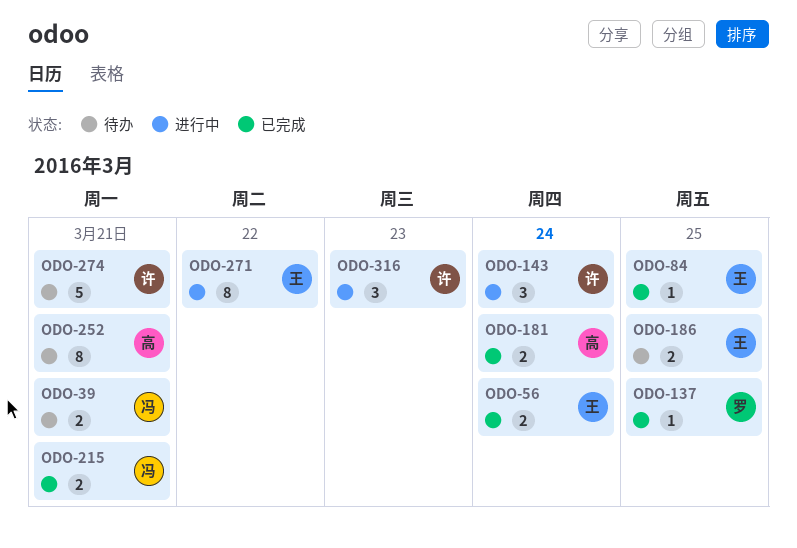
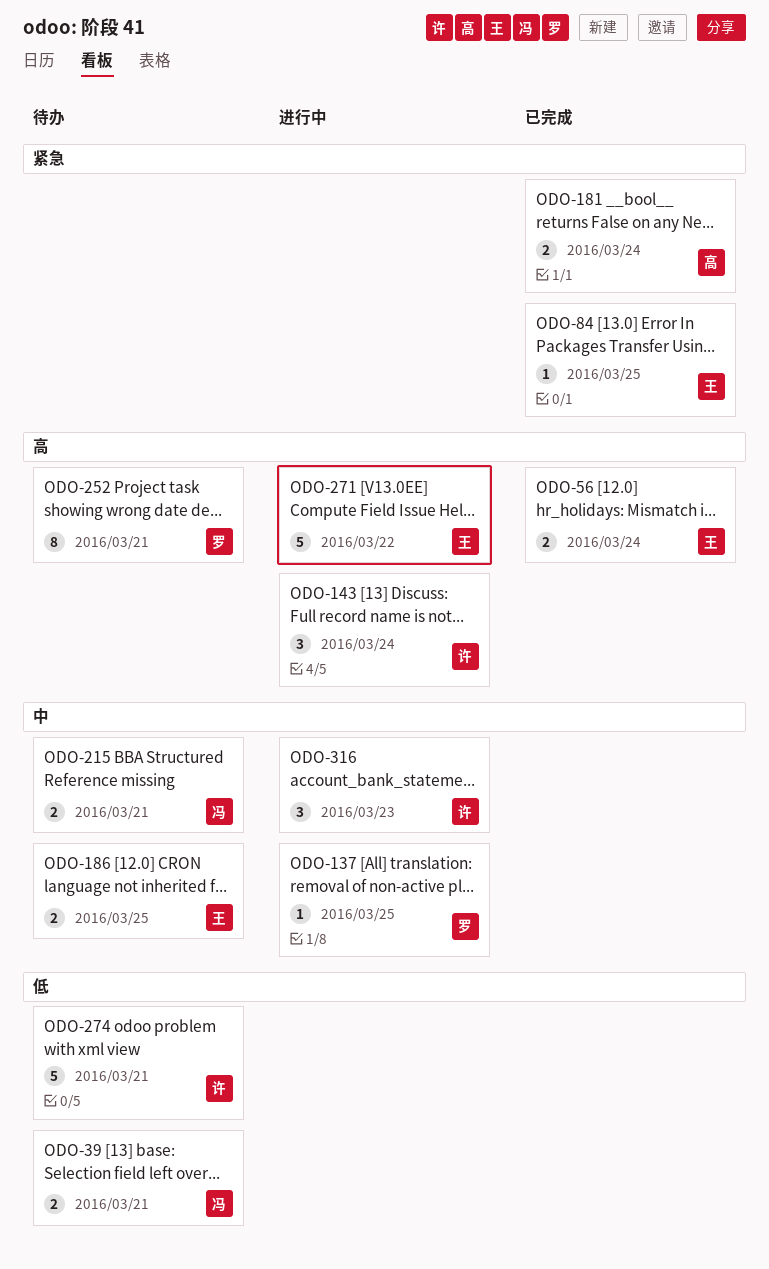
ODO-137, status: 已完成 -> 进行中
ODO-215, status: 已完成 -> 待办
ODO-252, owner: 高 -> 罗
ODO-271, estimate: 8 -> 5

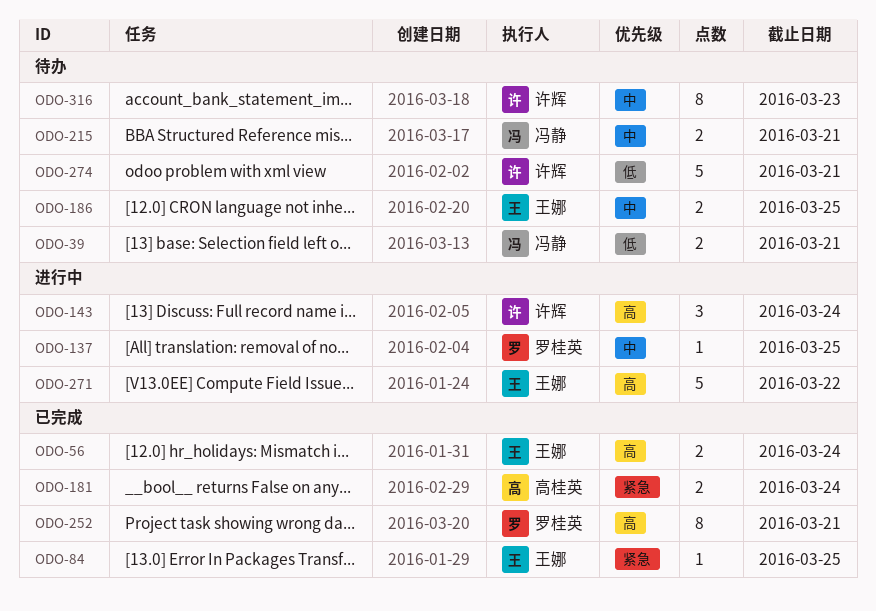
ODO-252, status: 待办 -> 已完成
ODO-316, status: 进行中 -> 待办
ODO-316, estimate: 3 -> 8

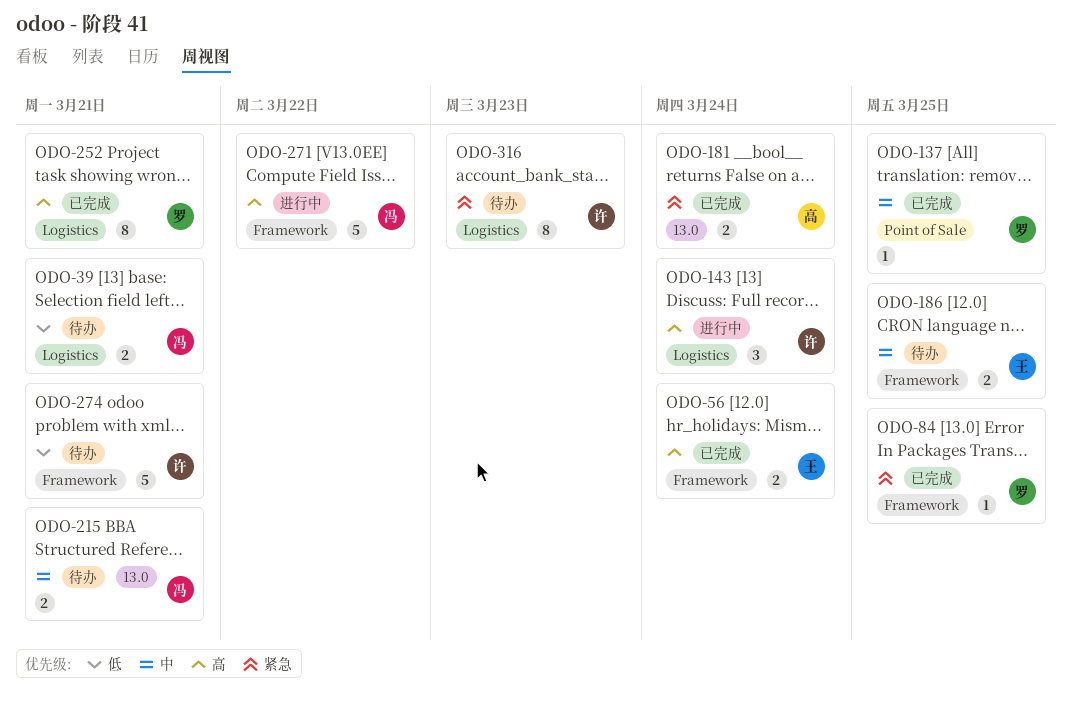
ODO-84, owner: 王娜 -> 罗桂英
ODO-137, status: 进行中 -> 已完成
ODO-271, owner: 王娜 -> 冯静
ODO-316, priority: 中 -> 紧急

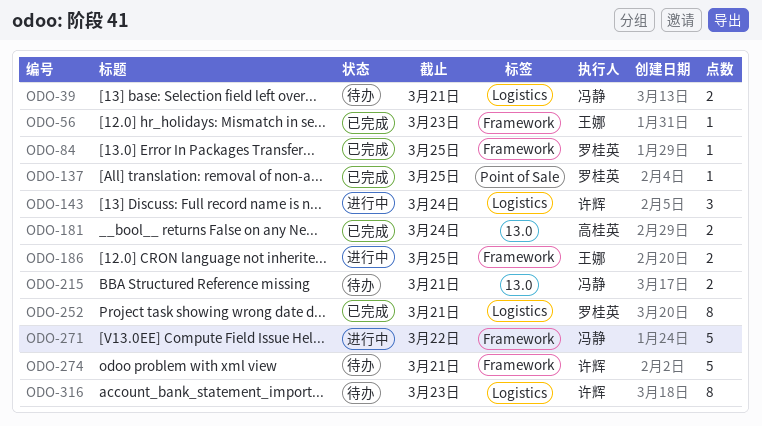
ODO-56, estimate: 2 -> 1
ODO-56, due: Mar 24 -> Mar 23
ODO-186, status: 待办 -> 进行中

